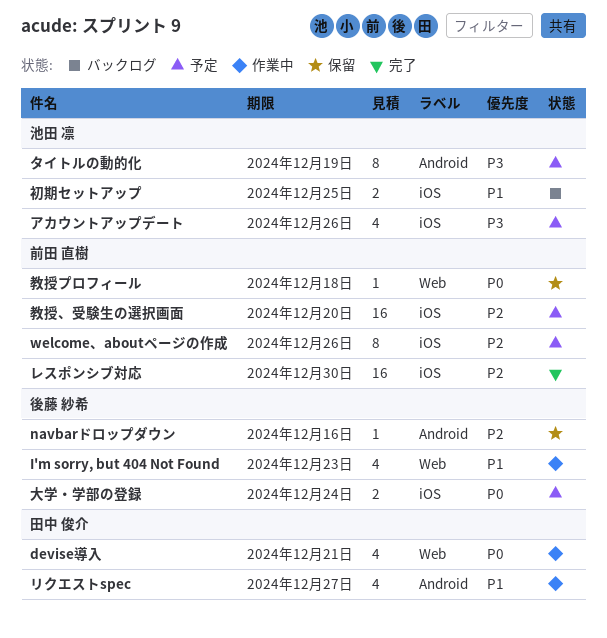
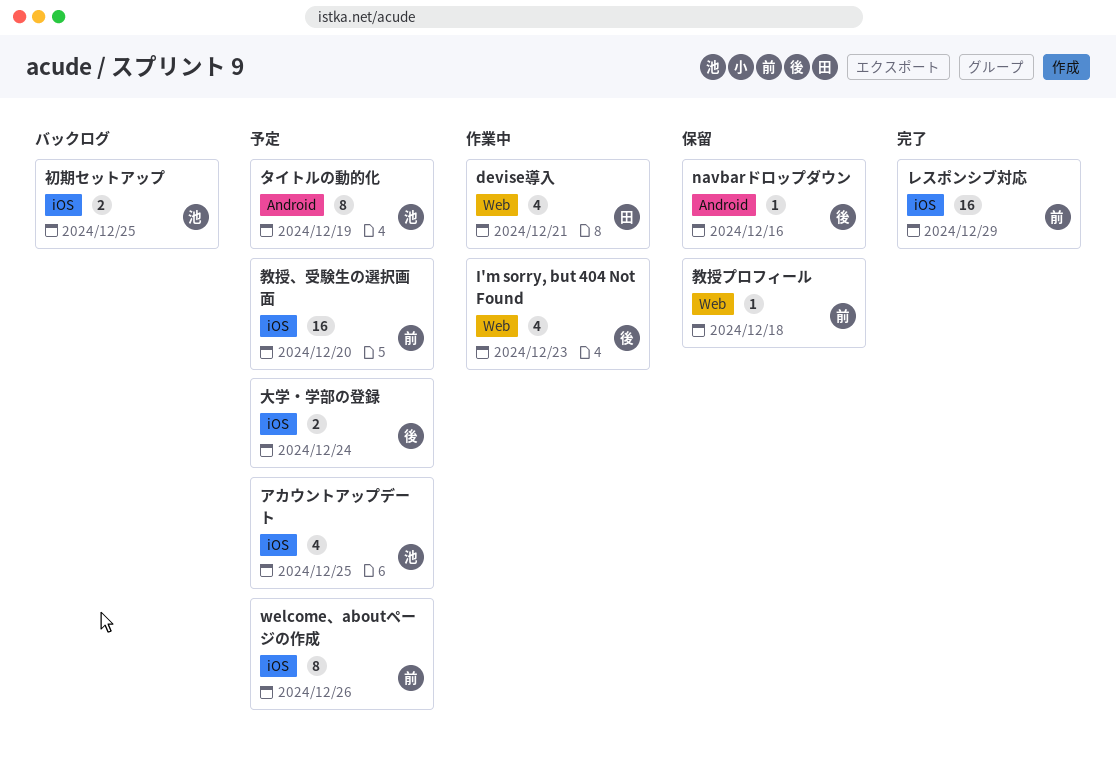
アカウントアップデート, due: Dec 26 -> Dec 25
リクエストspec: present -> none
レスポンシブ対応, due: Dec 30 -> Dec 29

